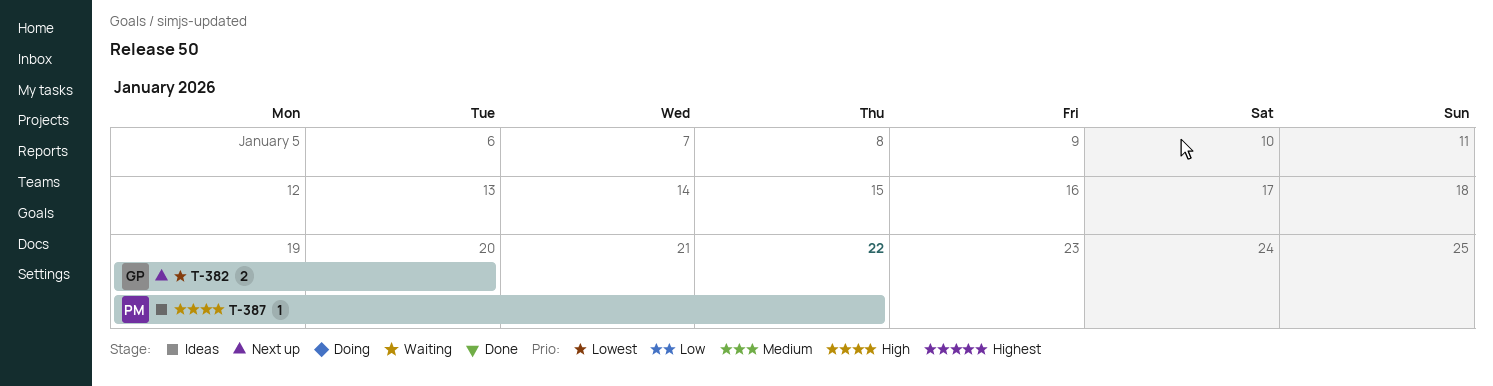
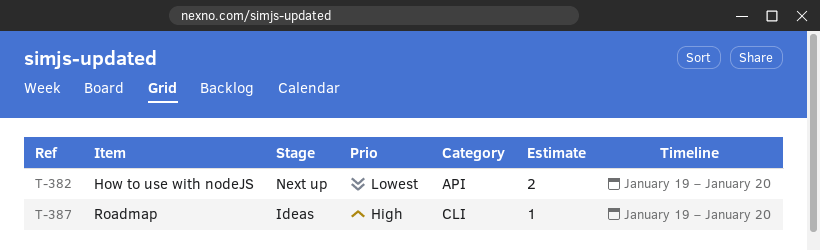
T-387, due: Jan 22 -> Jan 20

